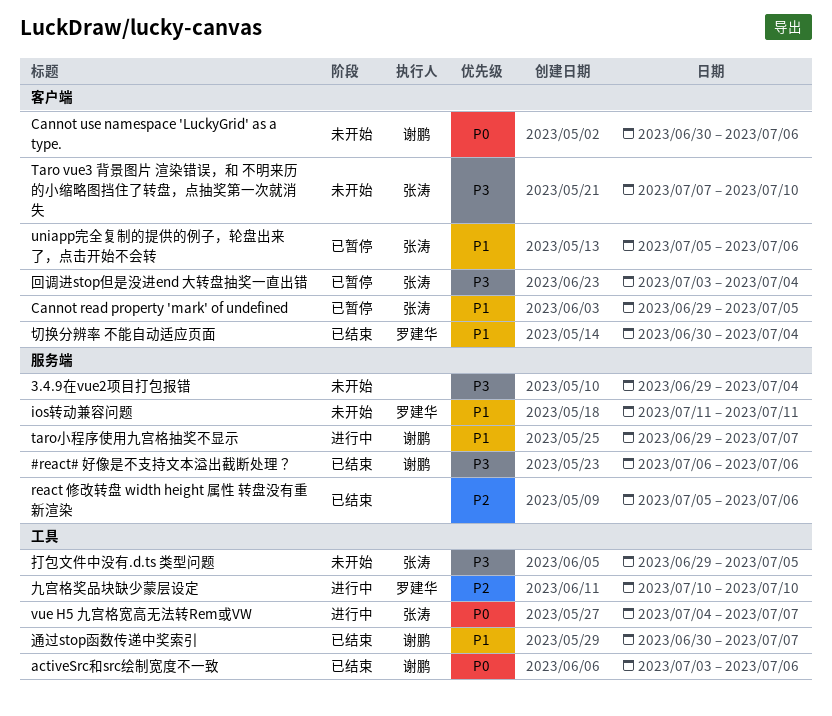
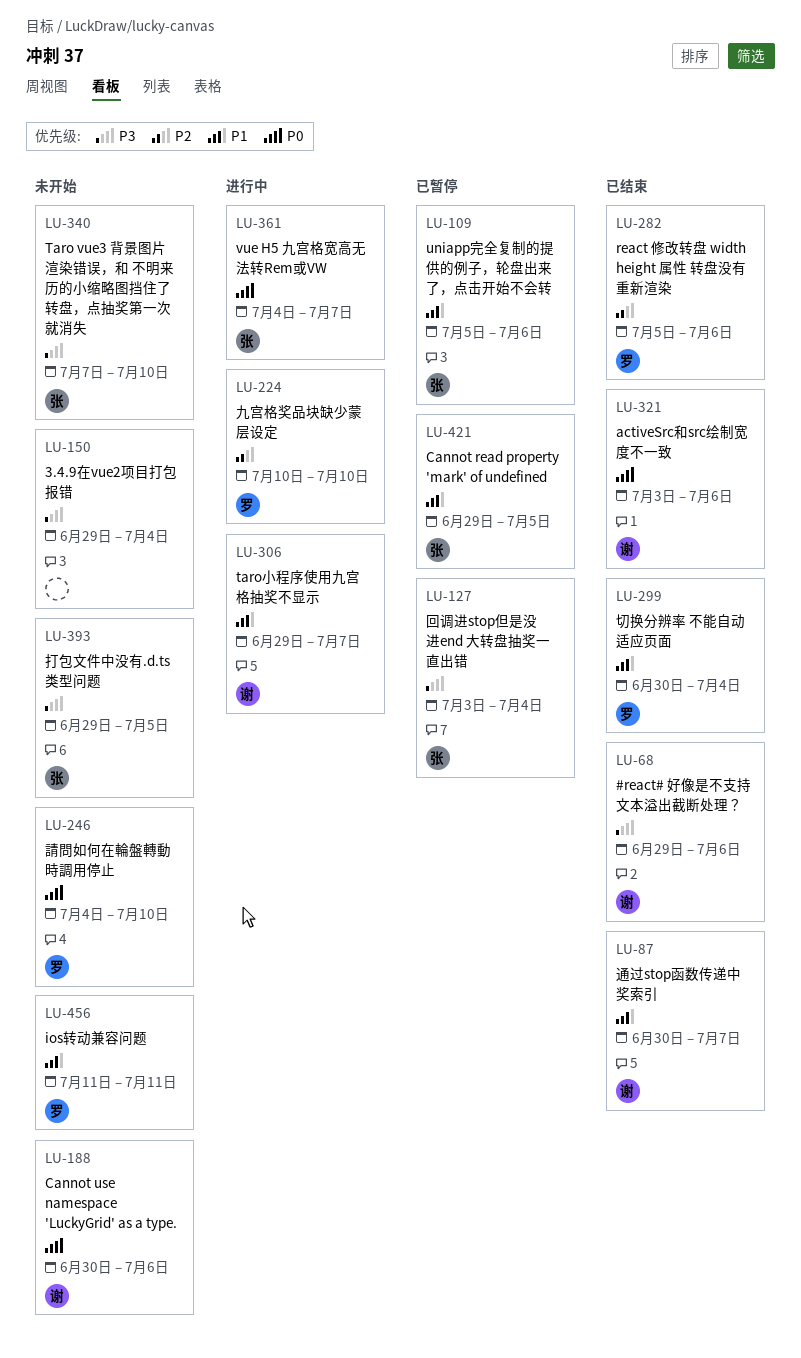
#react# 好像是不支持文本溢出截断处理？, start: Jul 6 -> Jun 29
react 修改转盘 width height 属性 转盘没有重新渲染, owner: none -> 罗建华
請問如何在輪盤轉動時調用停止: none -> present

